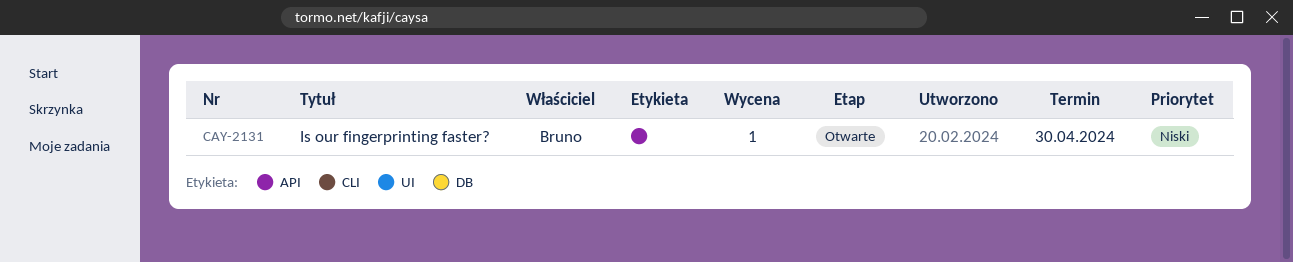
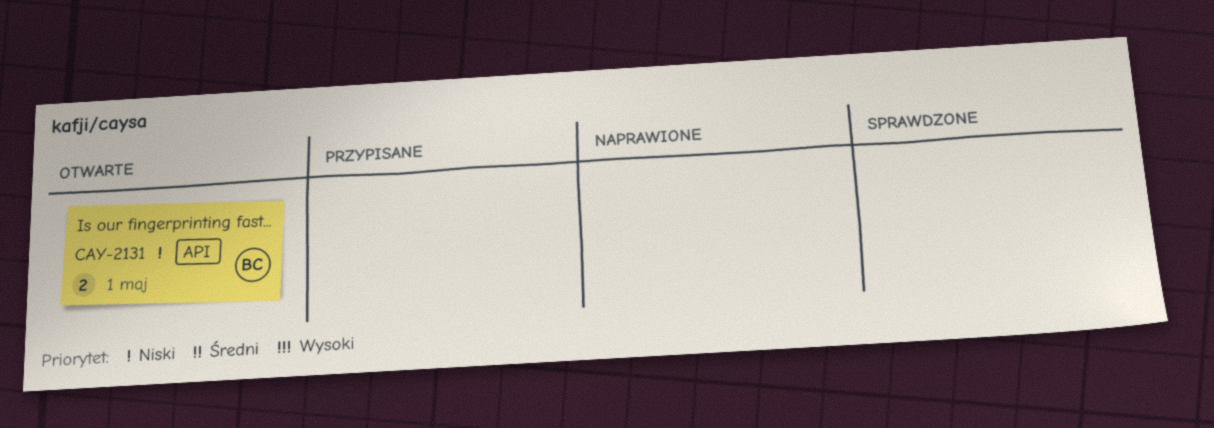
CAY-2131, estimate: 1 -> 2
CAY-2131, due: Apr 30 -> May 1

